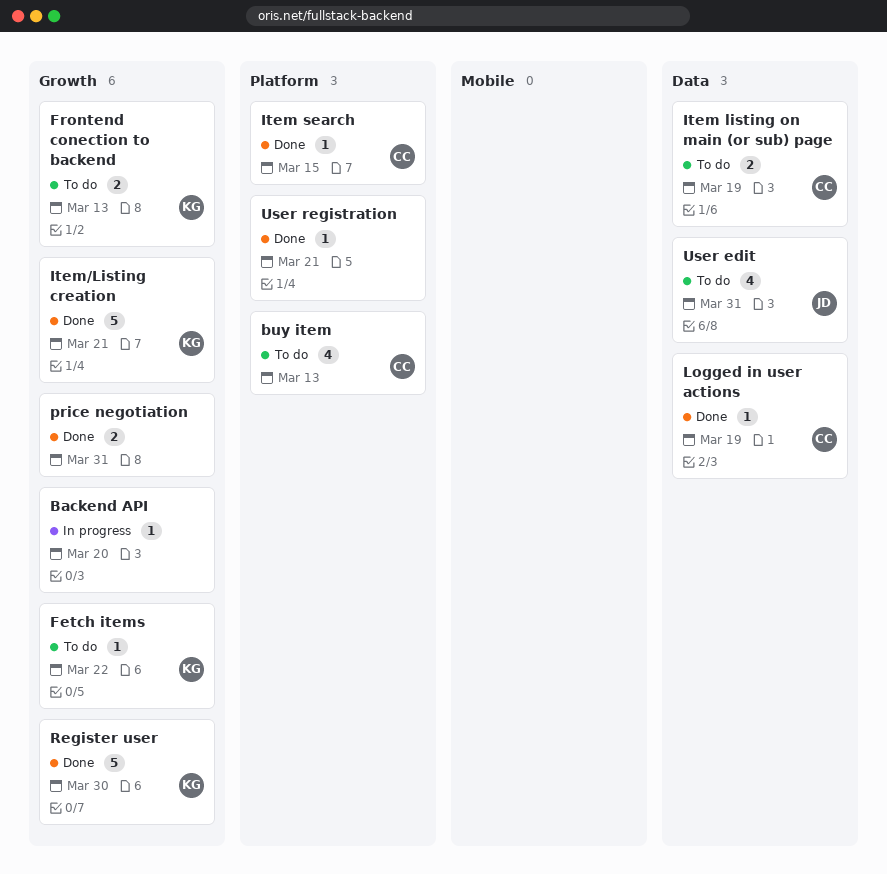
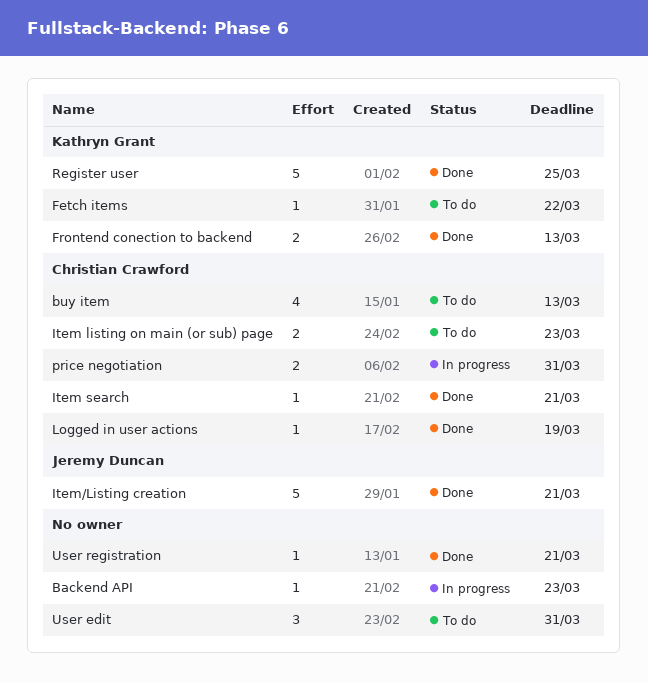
Backend API, due: Mar 20 -> Mar 23
Frontend conection to backend, status: To do -> Done
Item listing on main (or sub) page, due: Mar 19 -> Mar 23
Item search, due: Mar 15 -> Mar 21
Item/Listing creation, owner: Kathryn Grant -> Jeremy Duncan
price negotiation, status: Done -> In progress
price negotiation, owner: none -> Christian Crawford
Register user, due: Mar 30 -> Mar 25
User edit, owner: Jeremy Duncan -> none
User edit, estimate: 4 -> 3

